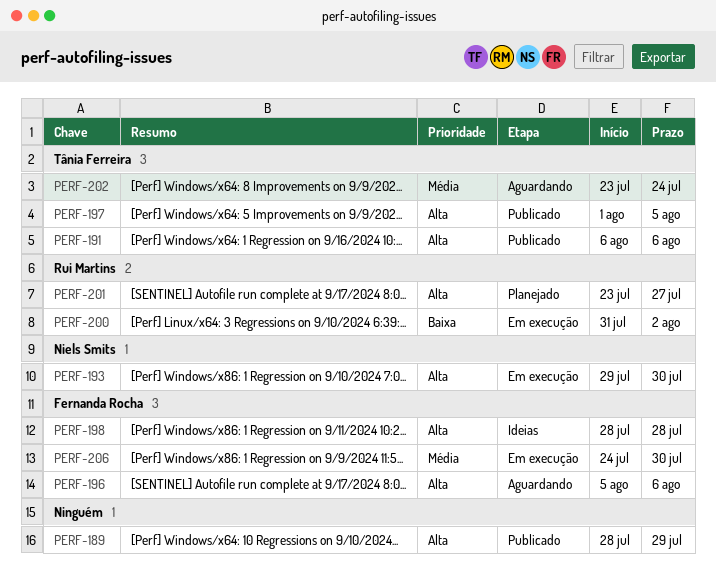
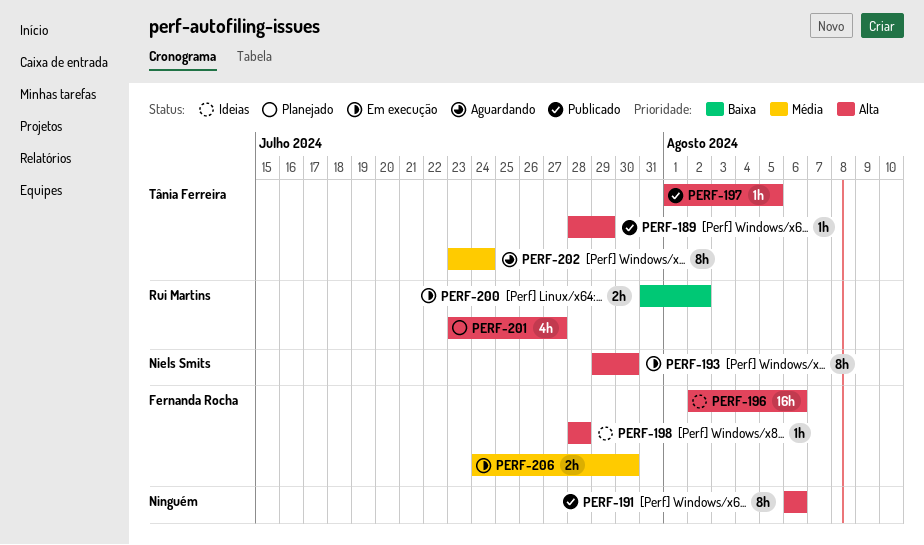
PERF-189, owner: none -> Tânia Ferreira
PERF-191, owner: Tânia Ferreira -> none
PERF-196, status: Aguardando -> Ideias
PERF-196, start: Aug 5 -> Aug 2

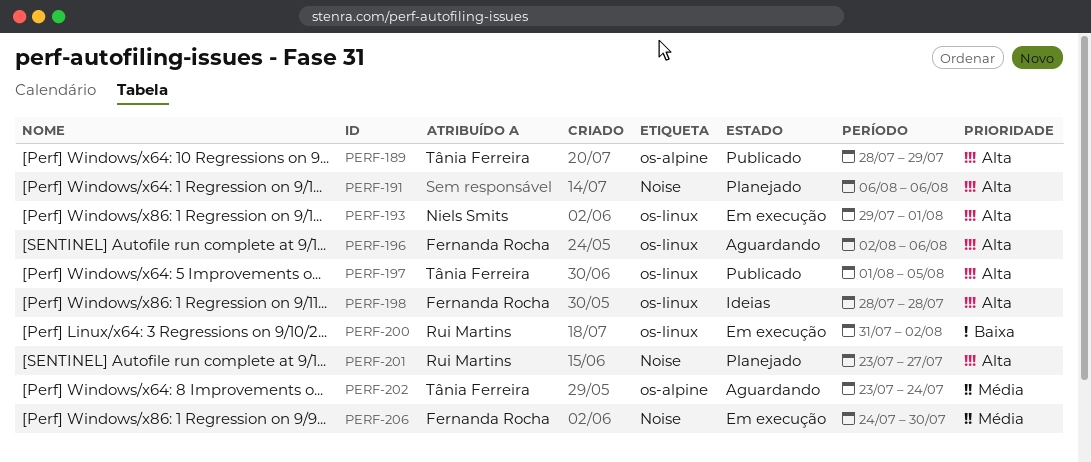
PERF-191, status: Publicado -> Planejado
PERF-193, due: Jul 30 -> Aug 1
PERF-196, status: Ideias -> Aguardando

